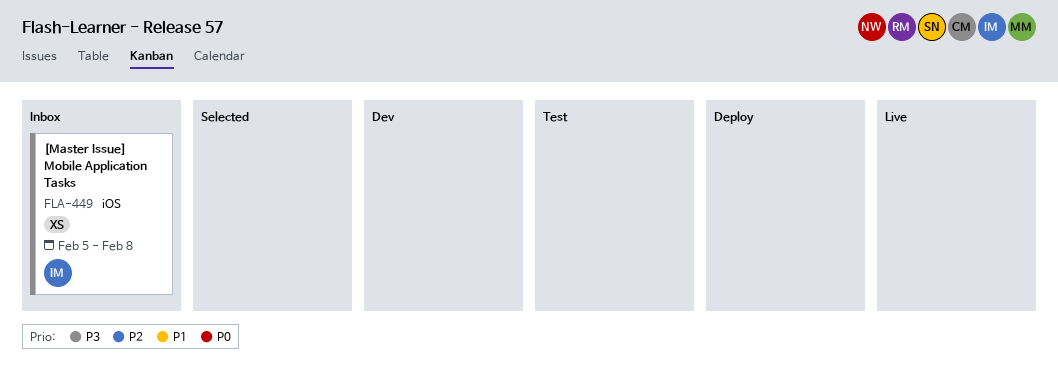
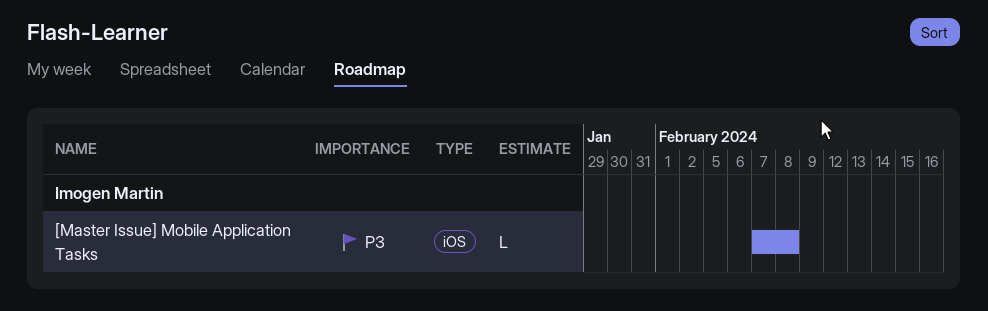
[Master Issue] Mobile Application Tasks, estimate: XS -> L
[Master Issue] Mobile Application Tasks, start: Feb 5 -> Feb 7

